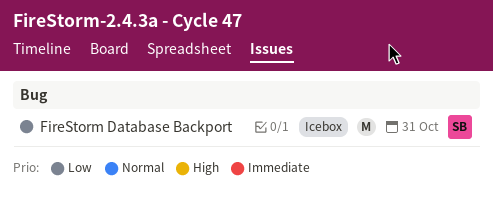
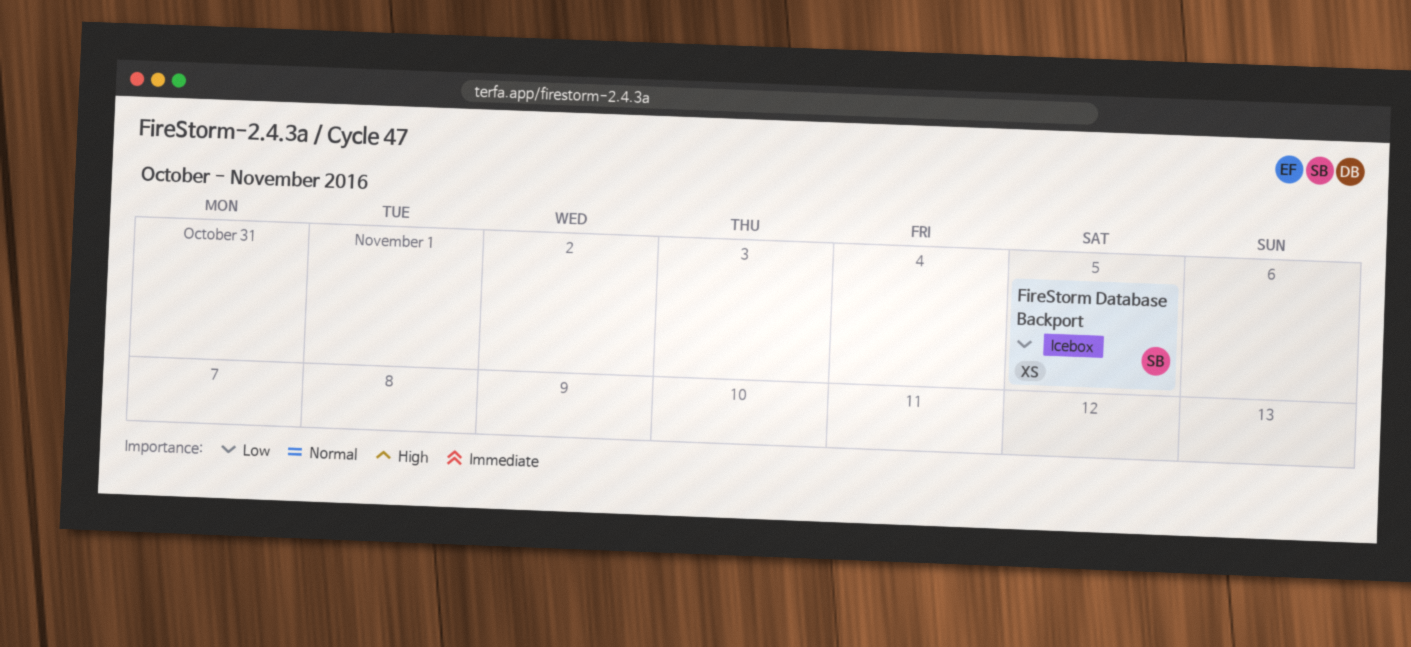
FireStorm Database Backport, estimate: M -> XS
FireStorm Database Backport, due: Oct 31 -> Nov 5

